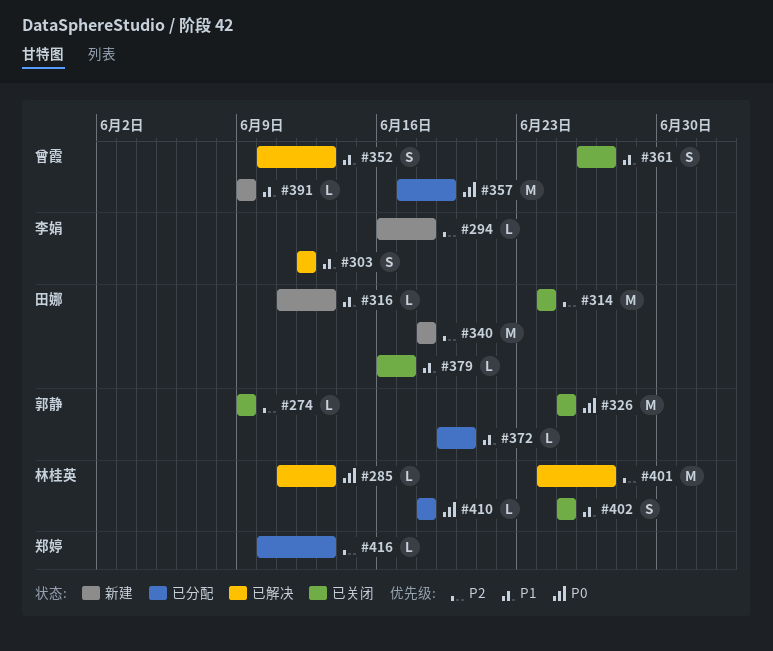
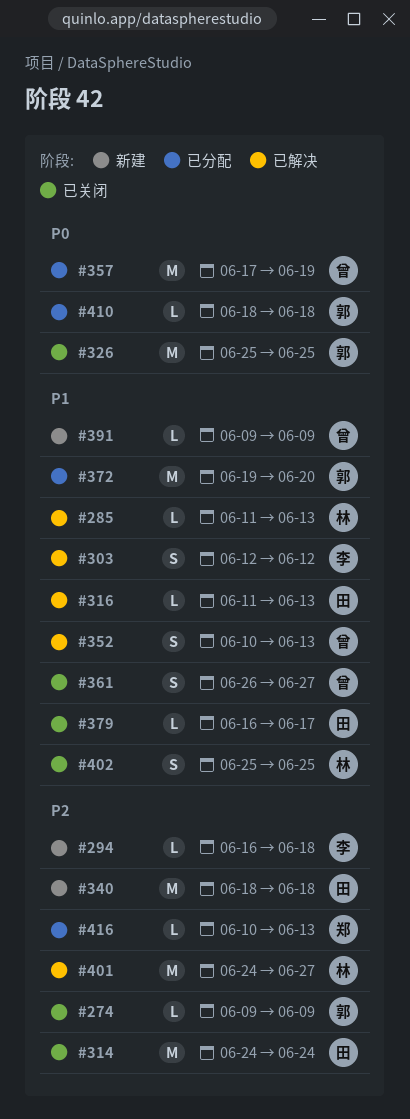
#285, priority: P0 -> P1
#316, status: 新建 -> 已解决
#372, estimate: L -> M
#410, owner: 林桂英 -> 郭静

